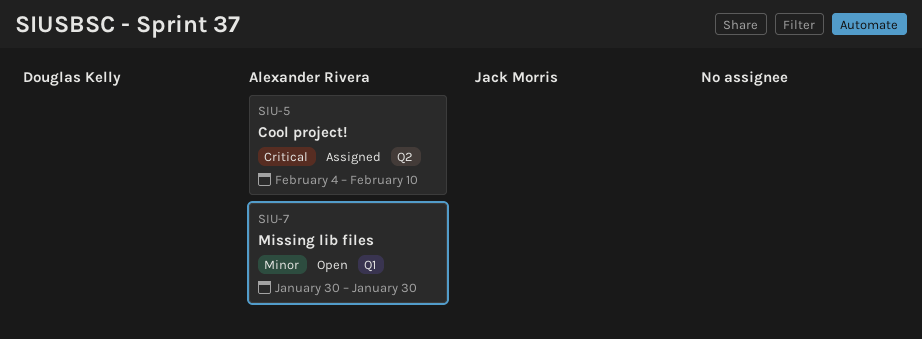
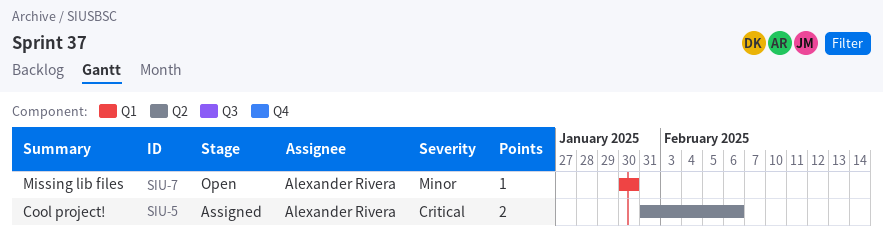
SIU-5, start: Feb 4 -> Jan 31
SIU-5, due: Feb 10 -> Feb 6

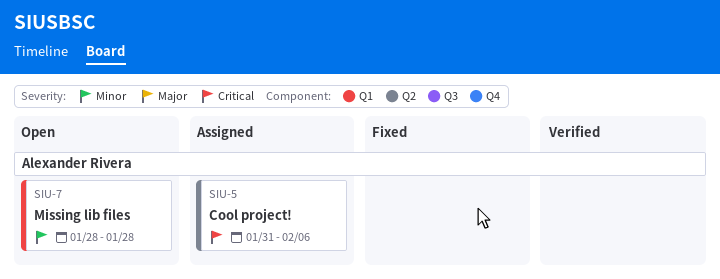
SIU-7, start: Jan 30 -> Jan 28
SIU-7, due: Jan 30 -> Jan 28

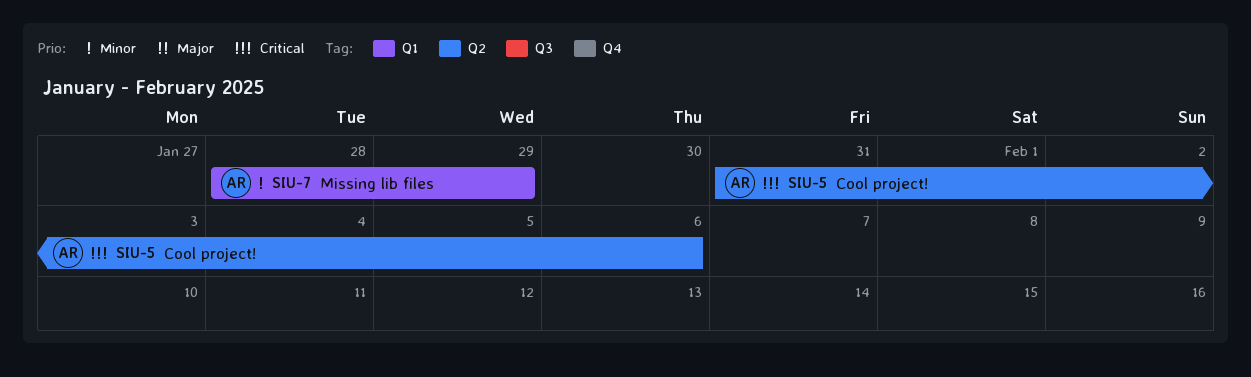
SIU-7, due: Jan 28 -> Jan 29

